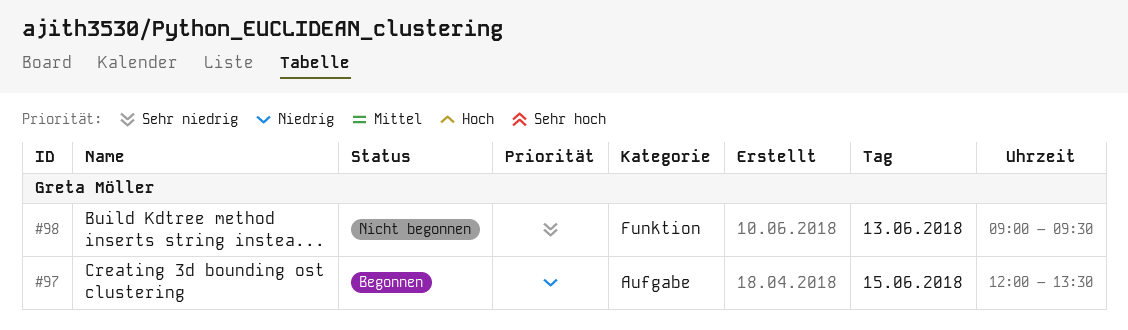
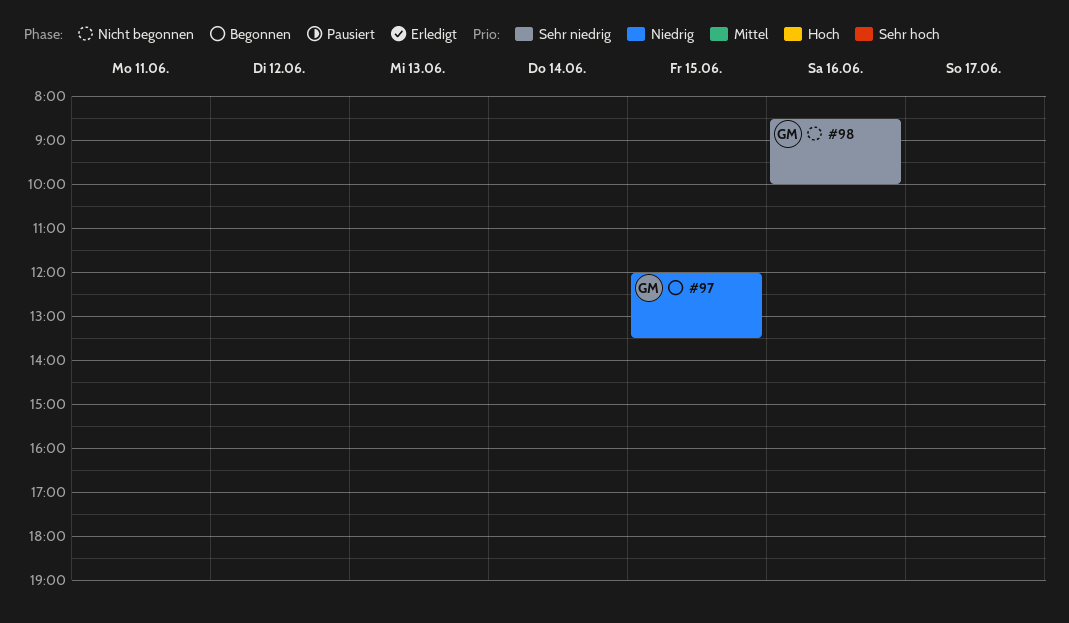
#98, day: Jun 13 -> Jun 16
#98, begins: 09:00 -> 08:30
#98, ends: 09:30 -> 10:00

